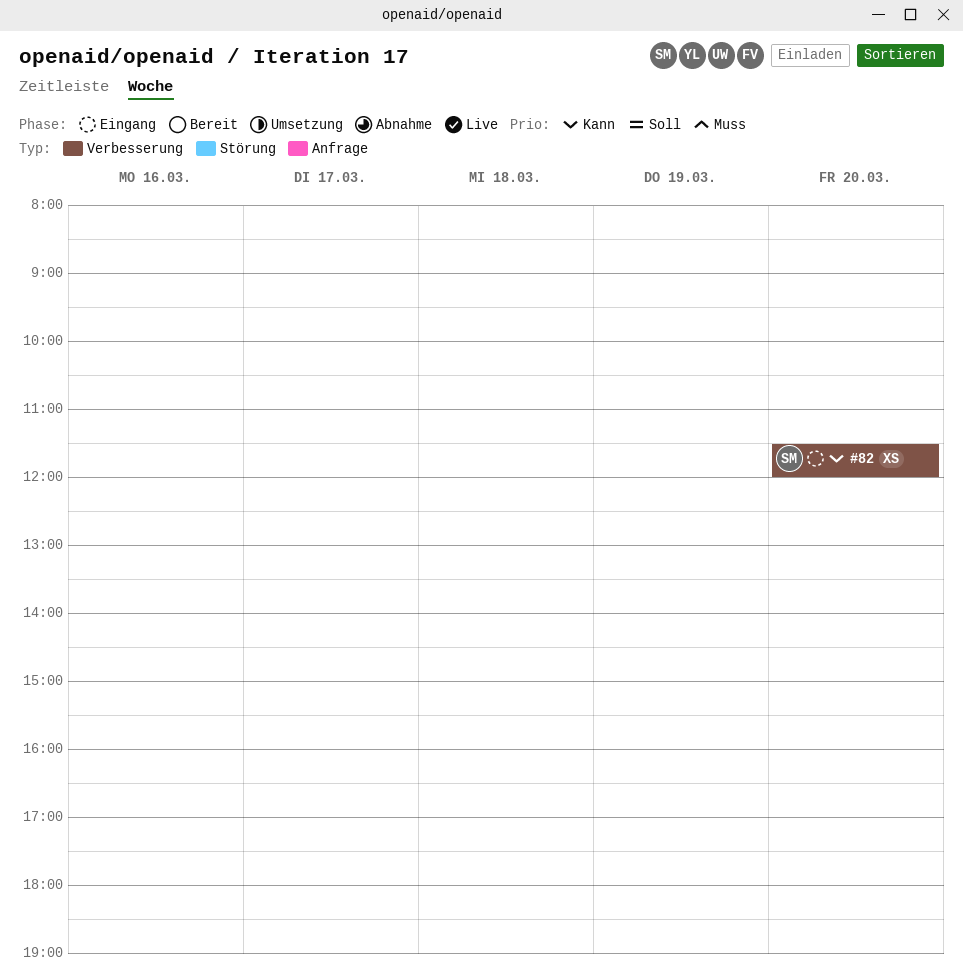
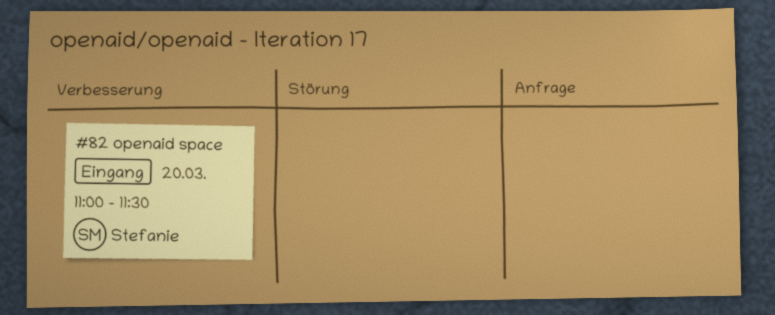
#82, begins: 11:30 -> 11:00
#82, ends: 12:00 -> 11:30

